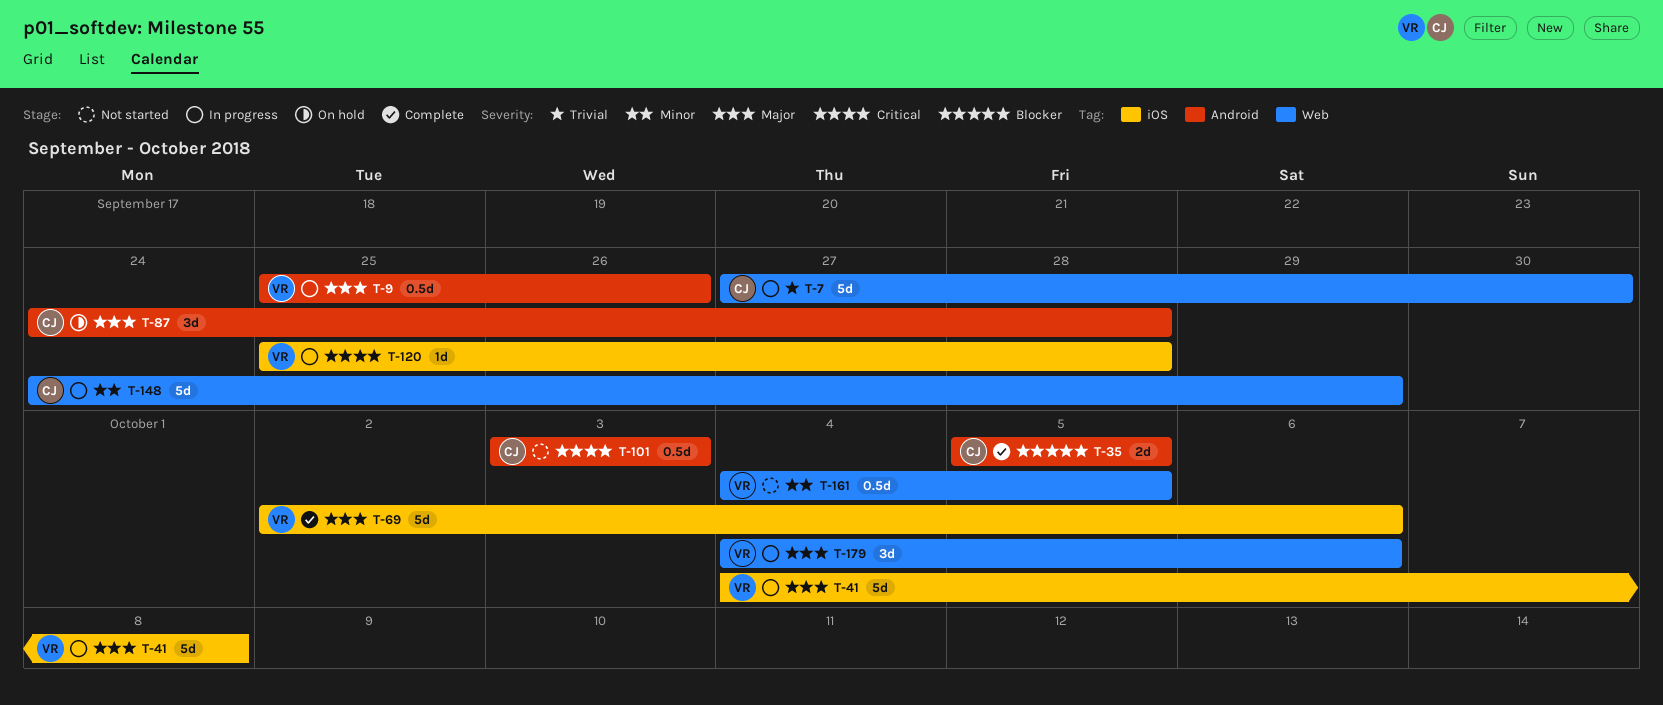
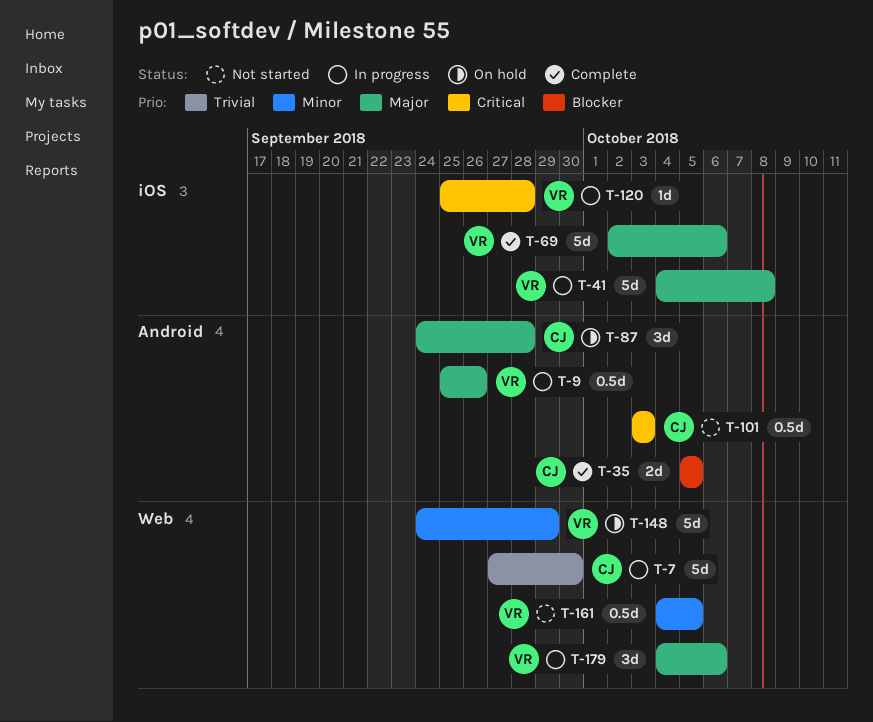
T-148, status: In progress -> On hold
T-148, owner: CJ -> VR

